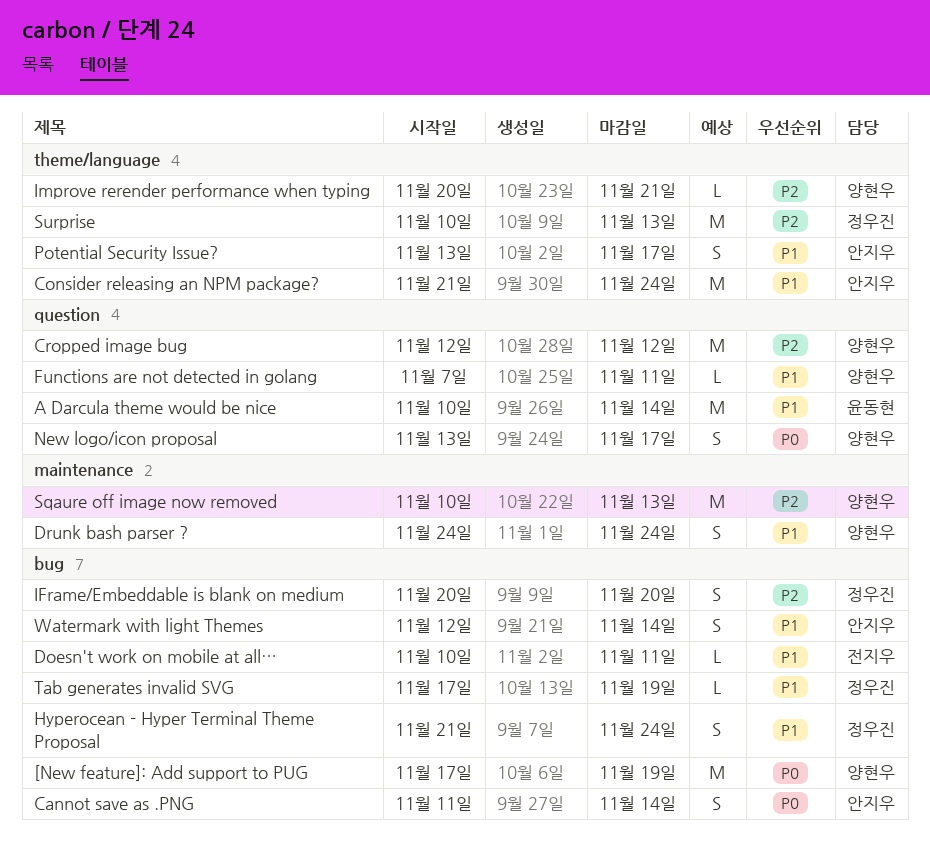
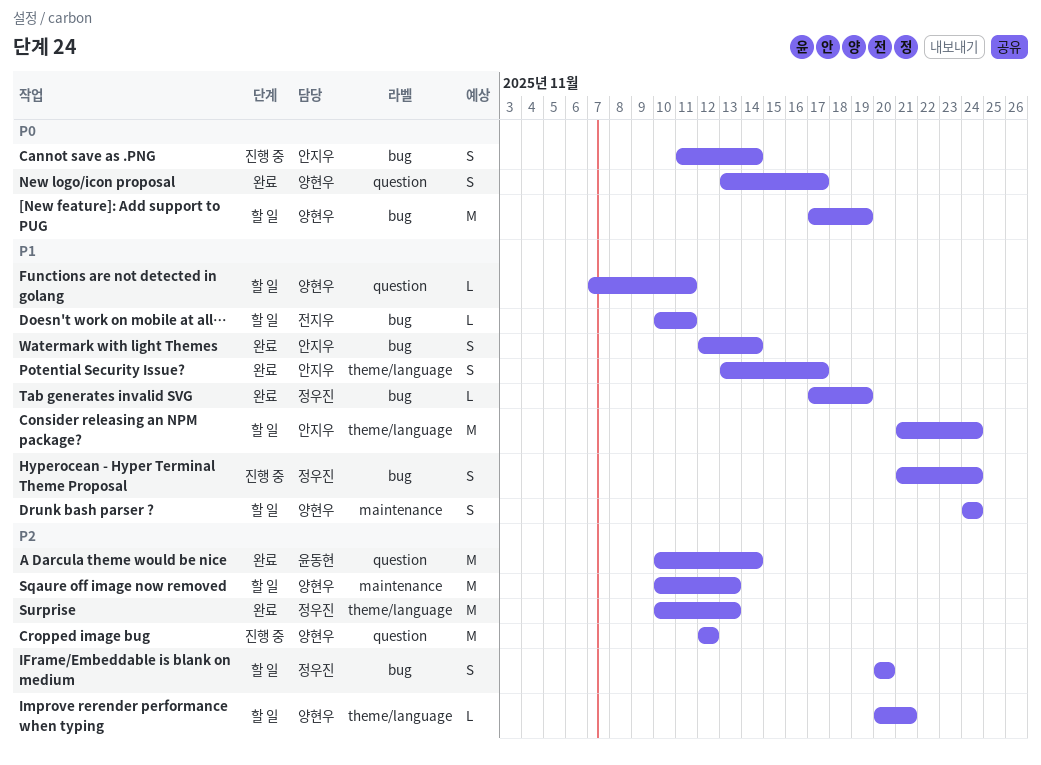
A Darcula theme would be nice, priority: P1 -> P2

